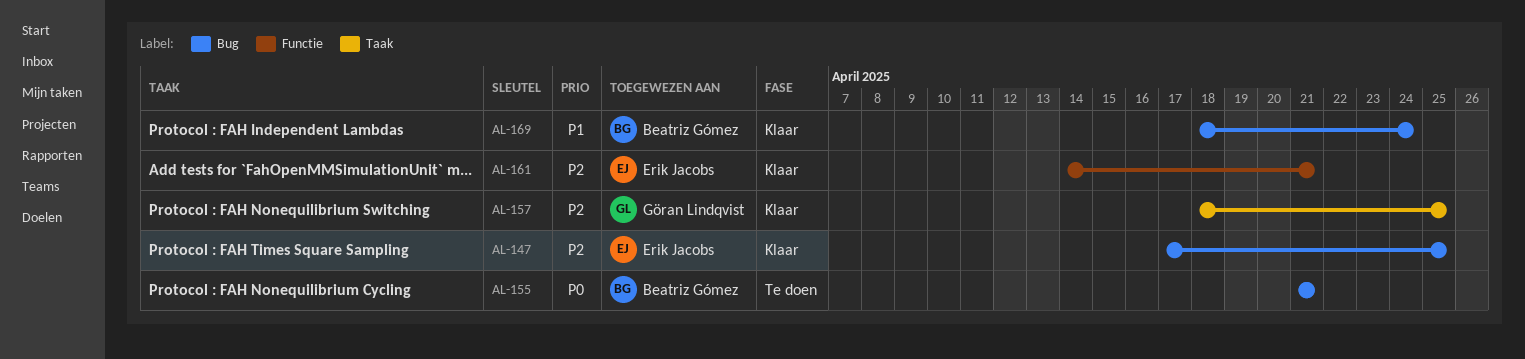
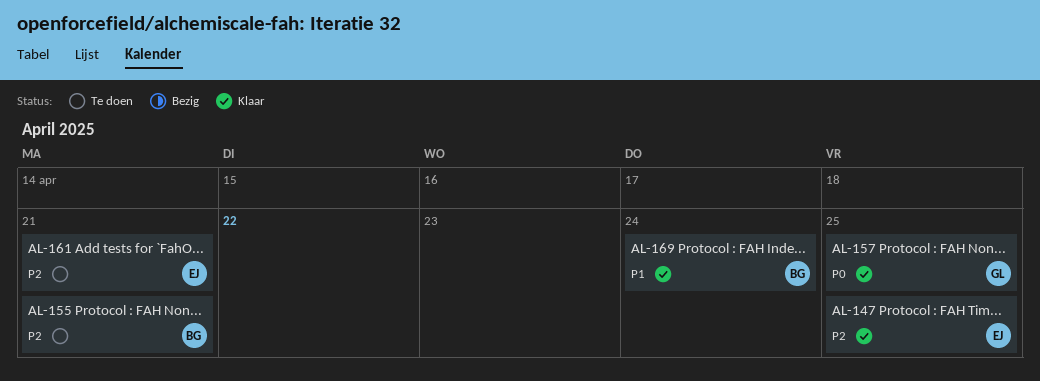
AL-155, priority: P0 -> P2
AL-157, priority: P2 -> P0
AL-161, status: Klaar -> Te doen

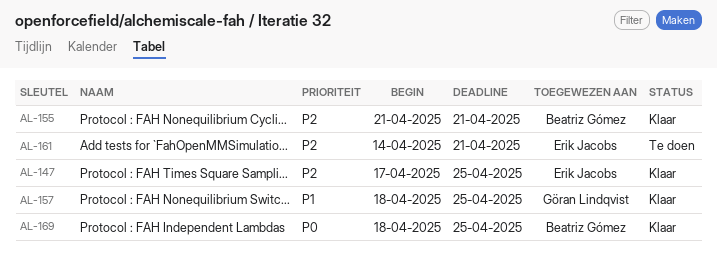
AL-155, status: Te doen -> Klaar
AL-157, priority: P0 -> P1
AL-169, priority: P1 -> P0
AL-169, due: Apr 24 -> Apr 25

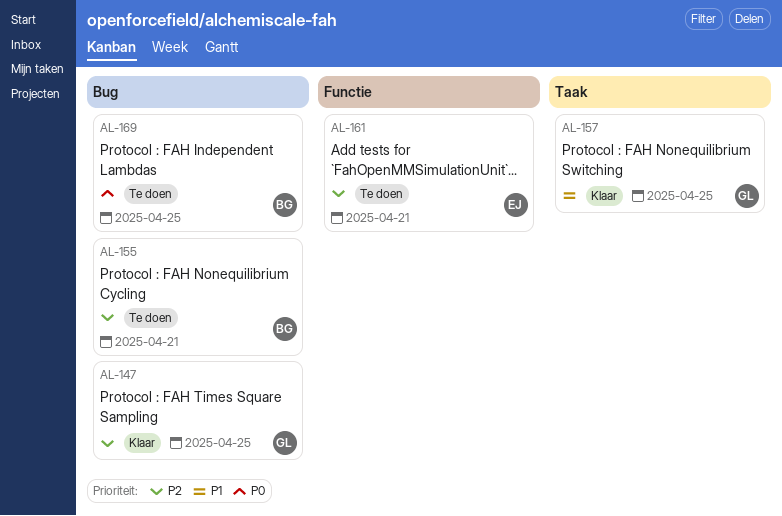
AL-147, owner: Erik Jacobs -> Göran Lindqvist
AL-155, status: Klaar -> Te doen
AL-169, status: Klaar -> Te doen

